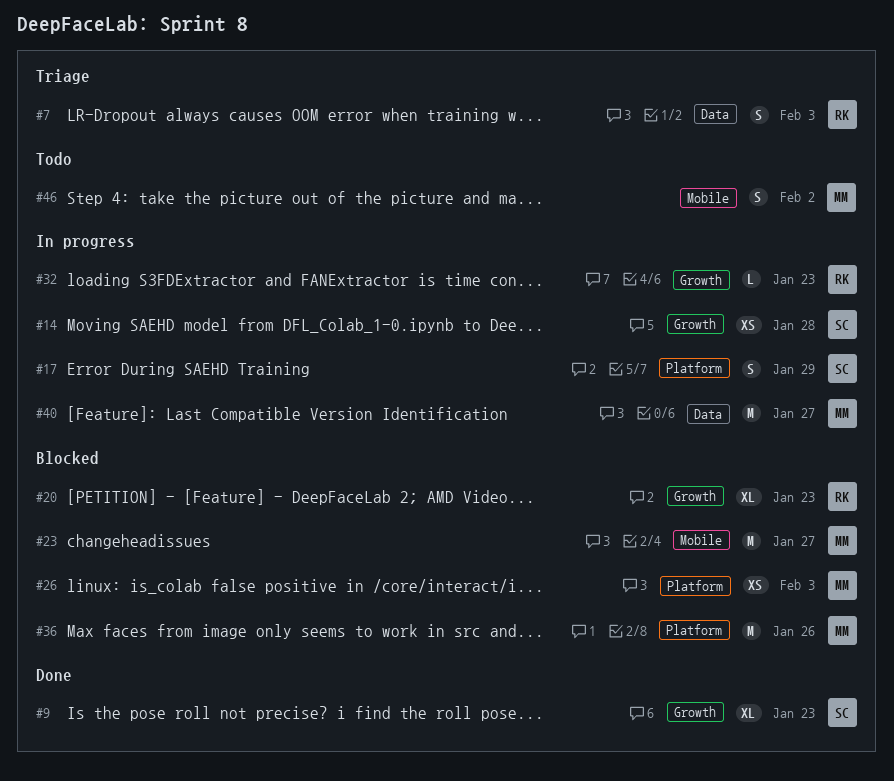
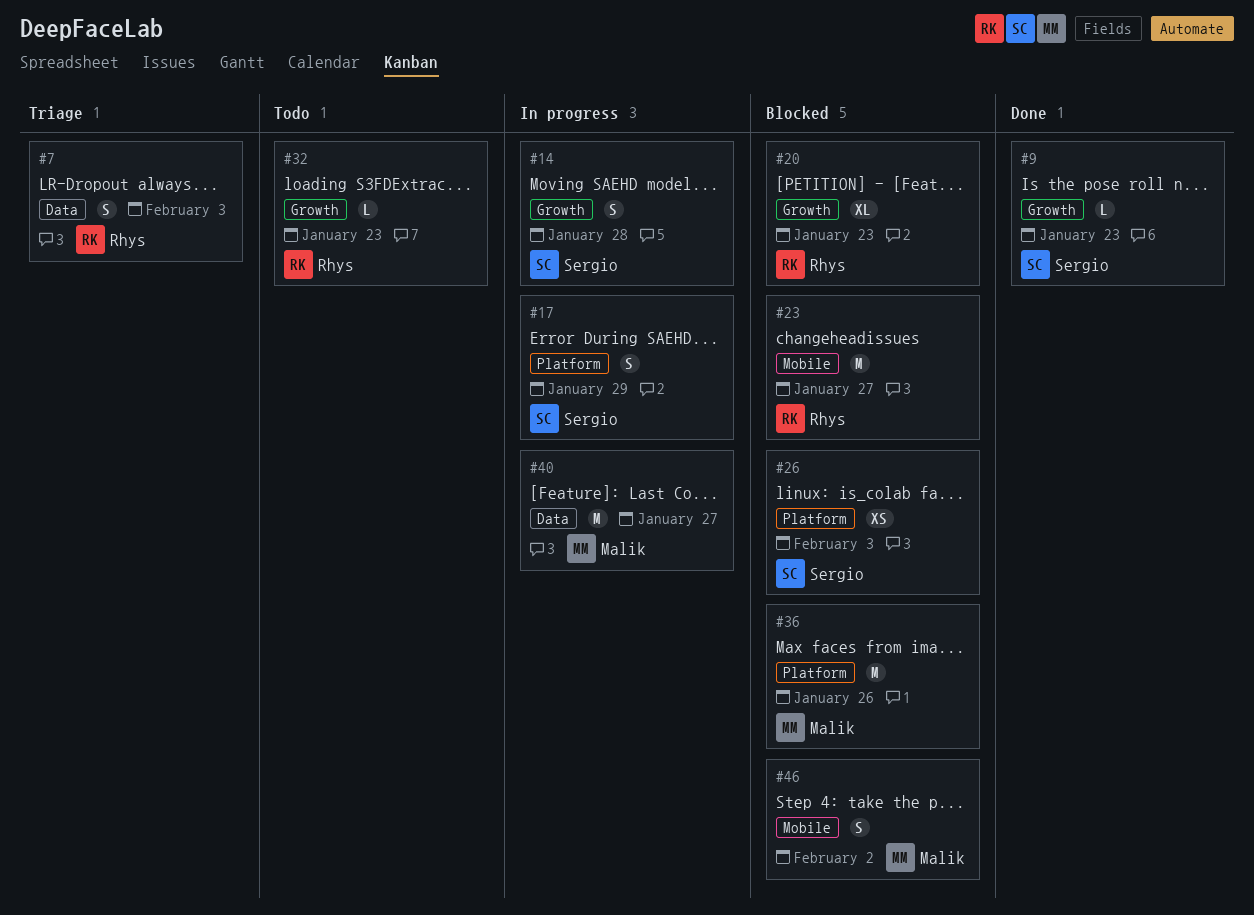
#9, estimate: XL -> L
#14, estimate: XS -> S
#23, owner: Malik -> Rhys
#26, owner: Malik -> Sergio
#32, status: In progress -> Todo
#46, status: Todo -> Blocked

